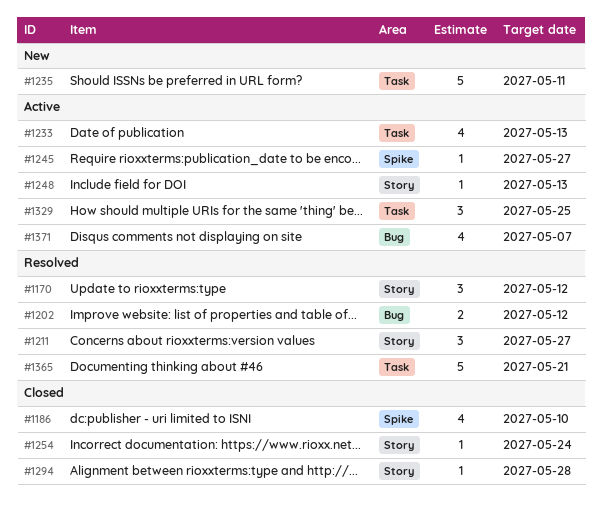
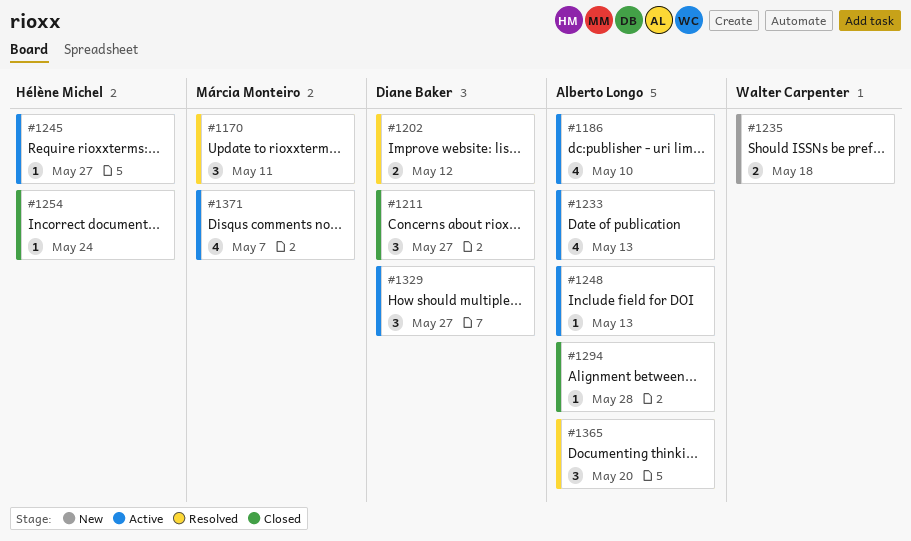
#1170, due: May 12 -> May 11
#1186, status: Closed -> Active
#1211, status: Resolved -> Closed
#1235, estimate: 5 -> 2
#1235, due: May 11 -> May 18
#1329, due: May 25 -> May 27
#1365, estimate: 5 -> 3
#1365, due: May 21 -> May 20

